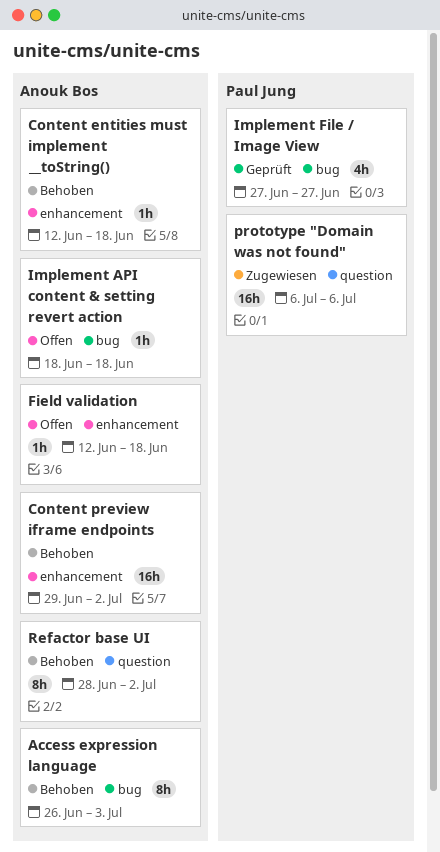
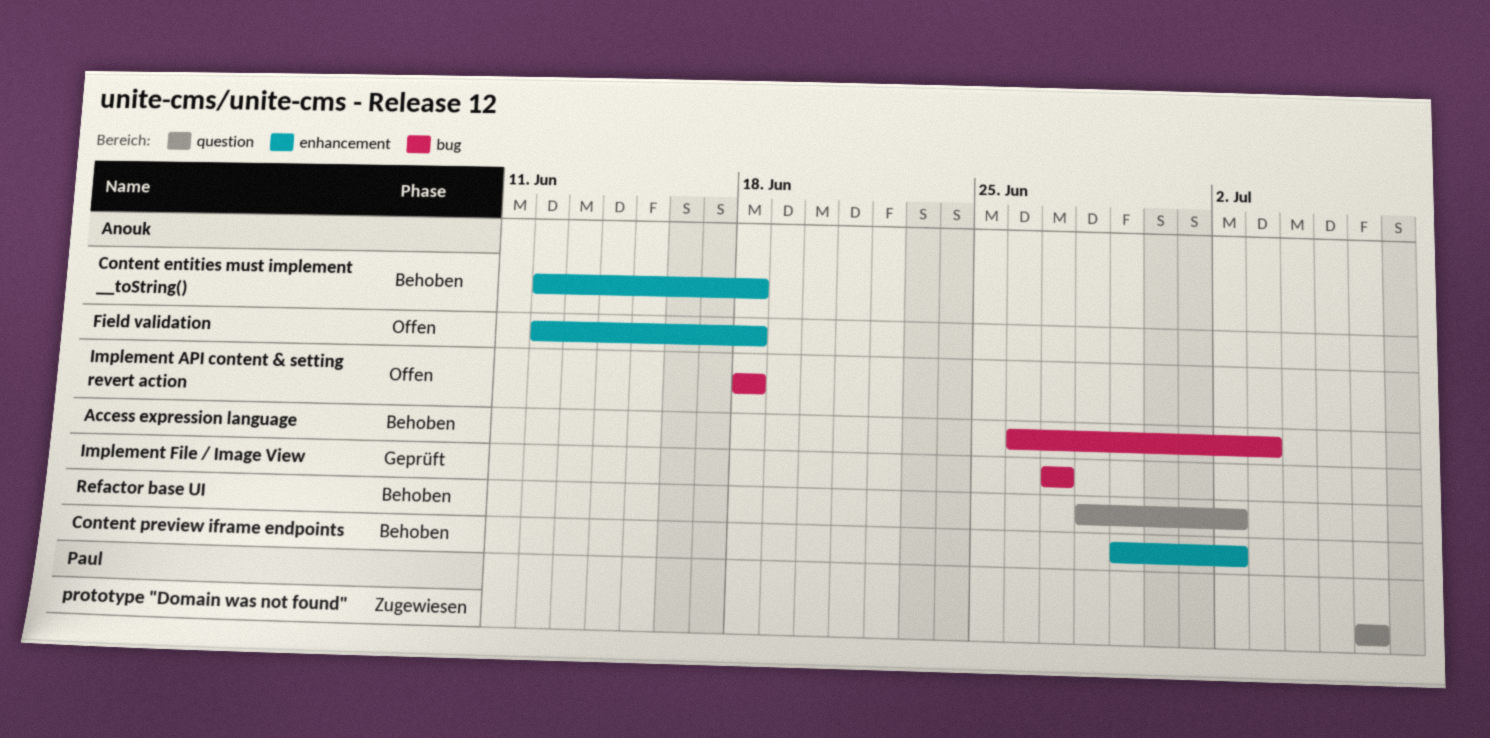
Implement File / Image View, owner: Paul Jung -> Anouk Bos

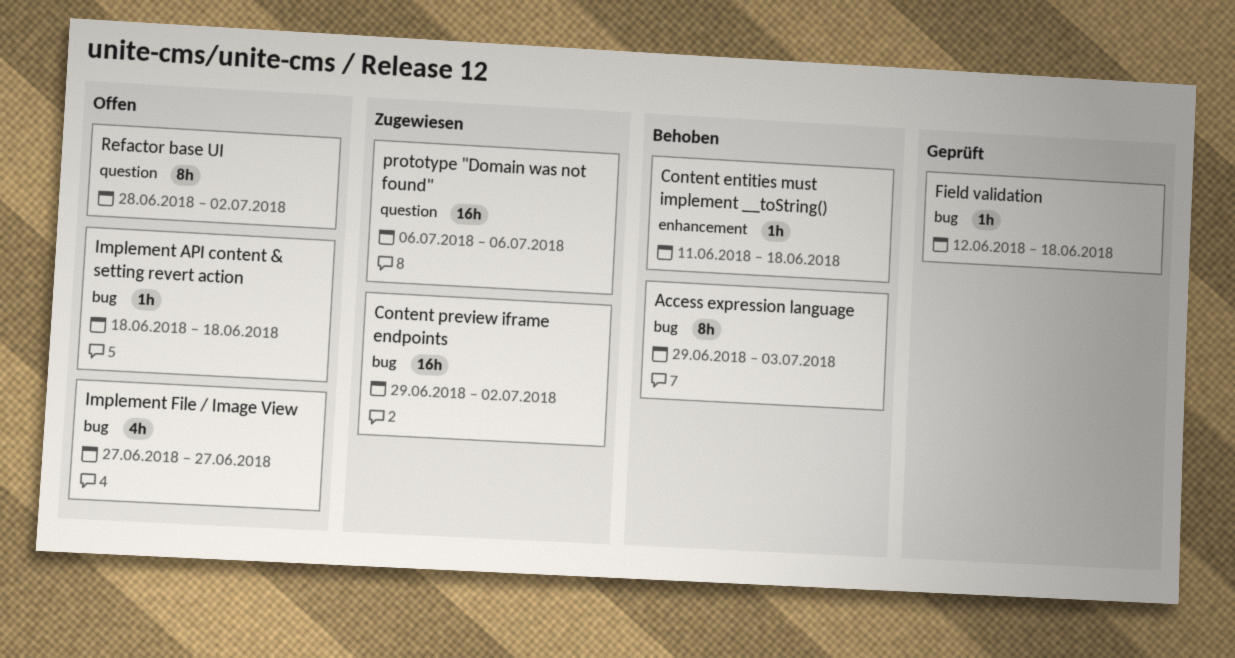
Access expression language, start: Jun 26 -> Jun 29
Content entities must implement __toString(), start: Jun 12 -> Jun 11
Content preview iframe endpoints, status: Behoben -> Zugewiesen
Content preview iframe endpoints, label: enhancement -> bug
Field validation, status: Offen -> Geprüft
Field validation, label: enhancement -> bug
Implement File / Image View, status: Geprüft -> Offen
Refactor base UI, status: Behoben -> Offen

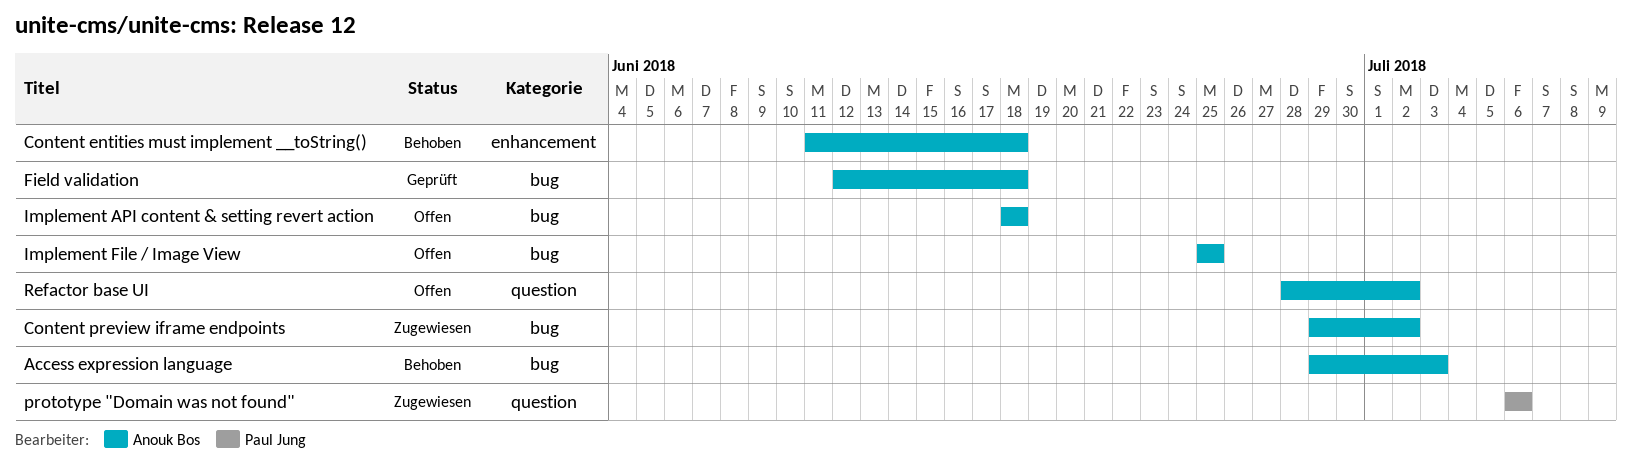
Implement File / Image View, start: Jun 27 -> Jun 25
Implement File / Image View, due: Jun 27 -> Jun 25

